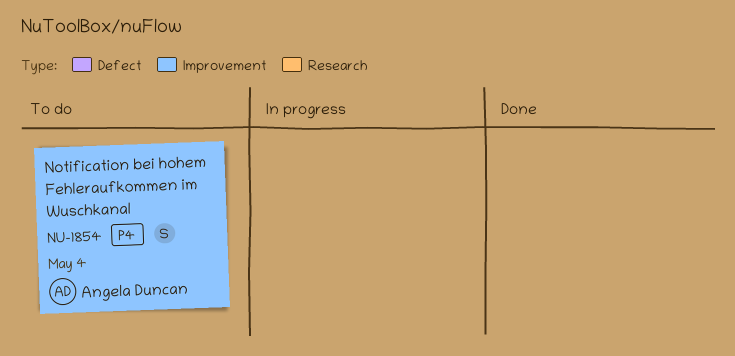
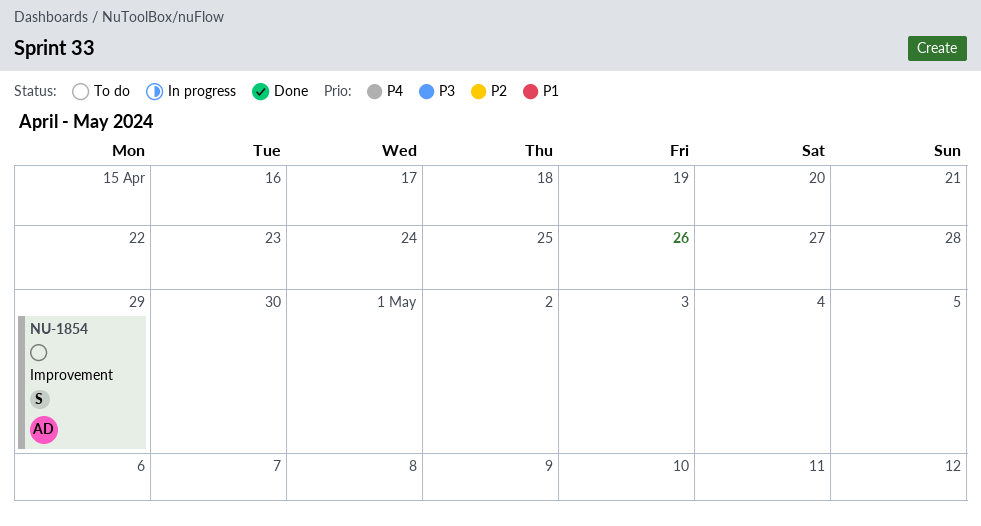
NU-1854, due: May 4 -> Apr 29

